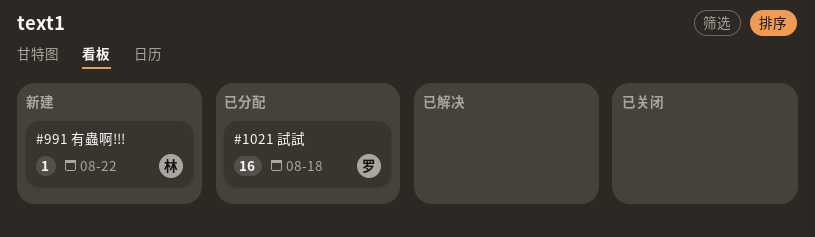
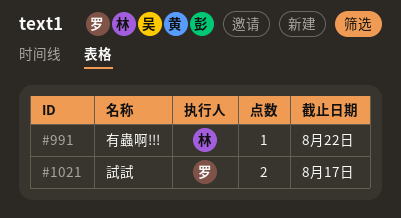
#1021, estimate: 16 -> 2
#1021, due: Aug 18 -> Aug 17

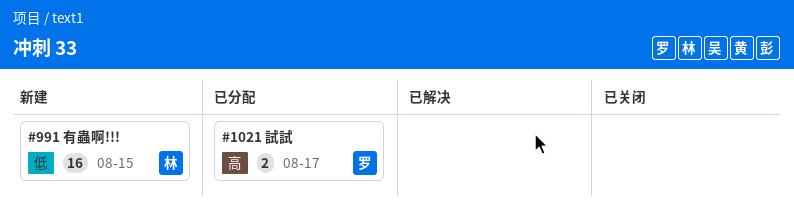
#991, estimate: 1 -> 16
#991, due: Aug 22 -> Aug 15

